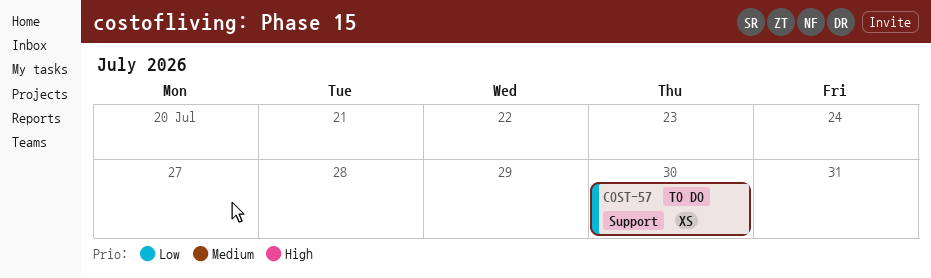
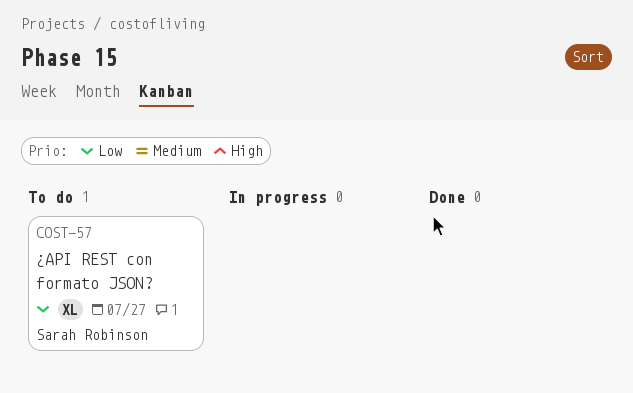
COST-57, estimate: XS -> XL
COST-57, due: Jul 30 -> Jul 27

